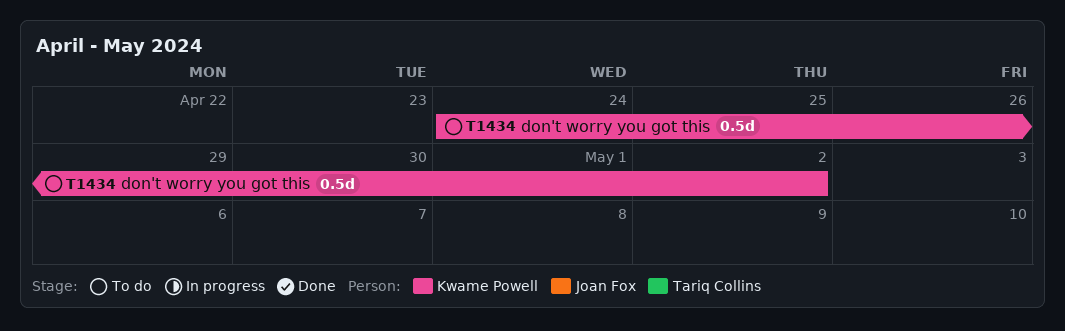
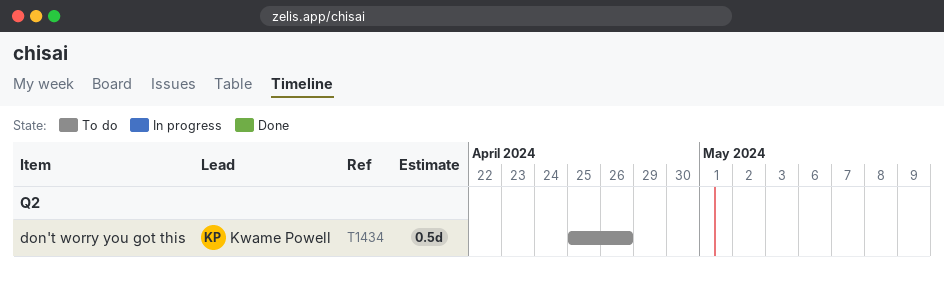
T1434, start: Apr 24 -> Apr 25
T1434, due: May 2 -> Apr 26

